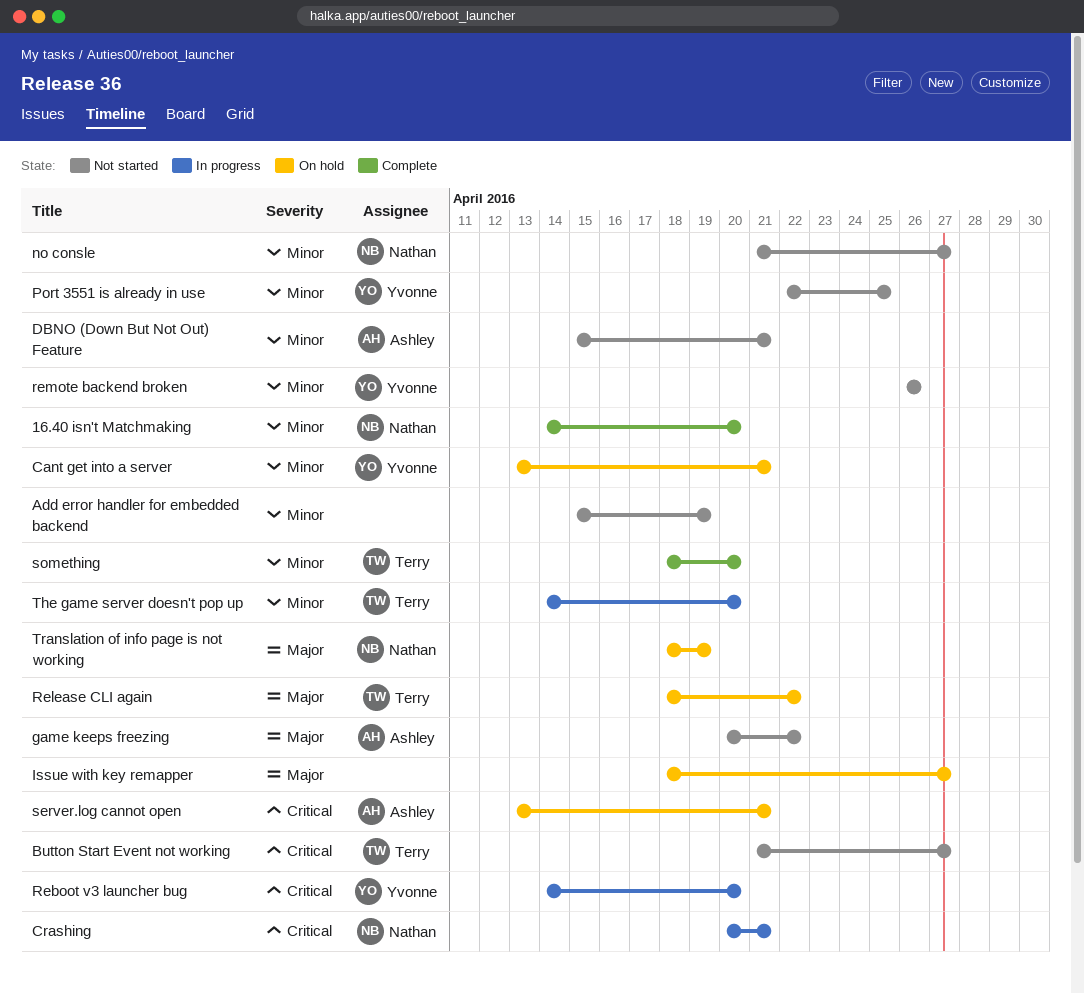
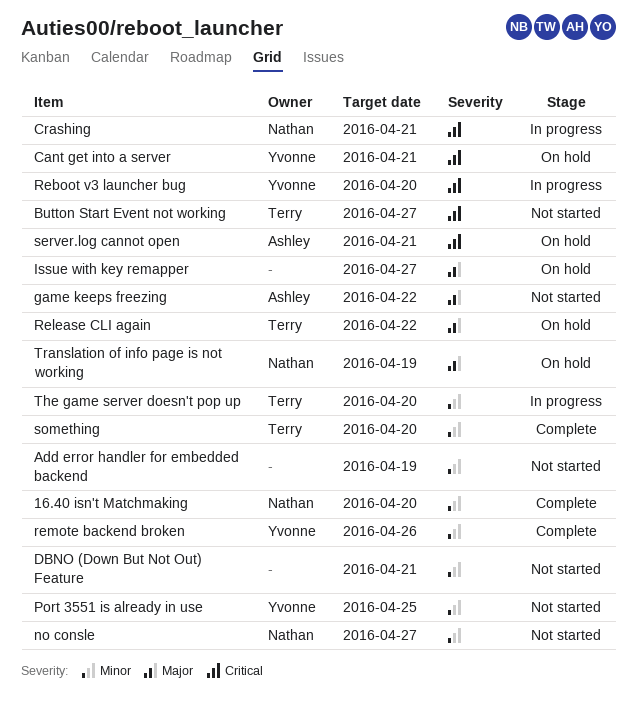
Cant get into a server, priority: Minor -> Critical
DBNO (Down But Not Out) Feature, owner: Ashley -> none
remote backend broken, status: Not started -> Complete

